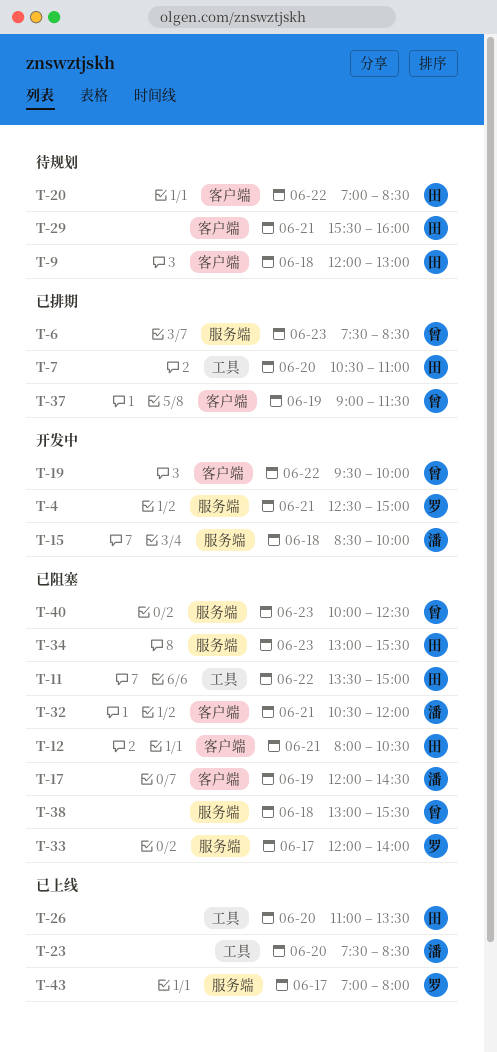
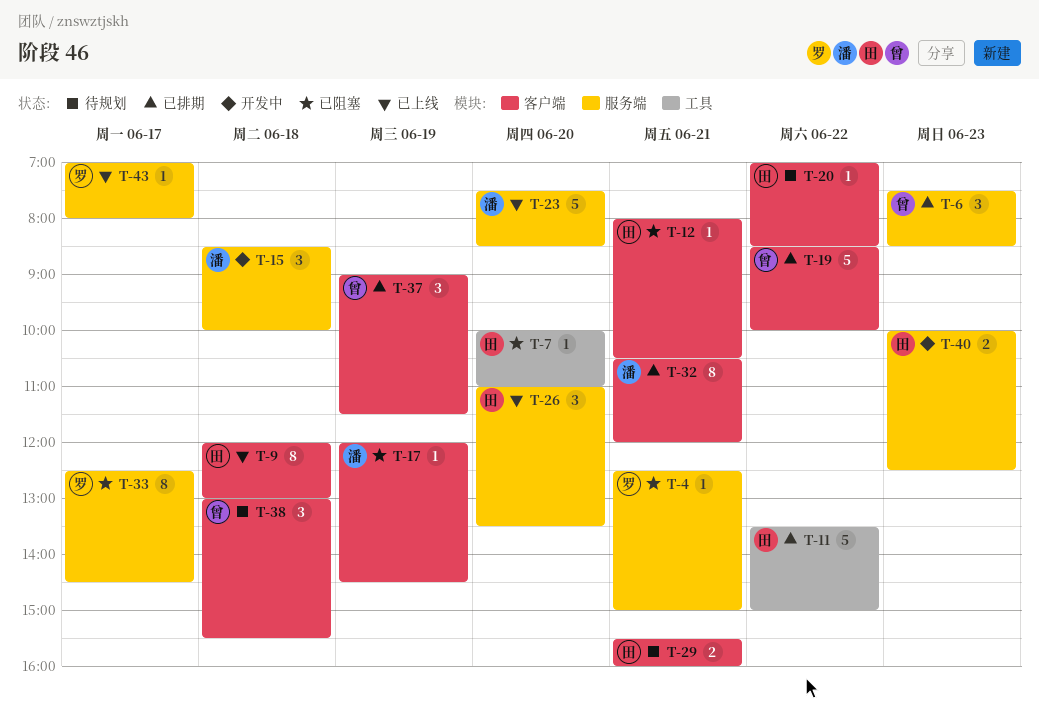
T-4, status: 开发中 -> 已阻塞
T-7, status: 已排期 -> 已阻塞
T-7, begins: 10:30 -> 10:00
T-9, status: 待规划 -> 已上线
T-11, status: 已阻塞 -> 已排期
T-19, status: 开发中 -> 已排期
T-19, begins: 09:30 -> 08:30
T-23, label: 工具 -> 服务端
T-26, label: 工具 -> 服务端
T-32, status: 已阻塞 -> 已排期
T-33, begins: 12:00 -> 12:30
T-33, ends: 14:00 -> 14:30
T-34: present -> none
T-38, status: 已阻塞 -> 待规划
T-38, label: 服务端 -> 客户端
T-40, status: 已阻塞 -> 开发中
T-40, owner: 曾 -> 田

